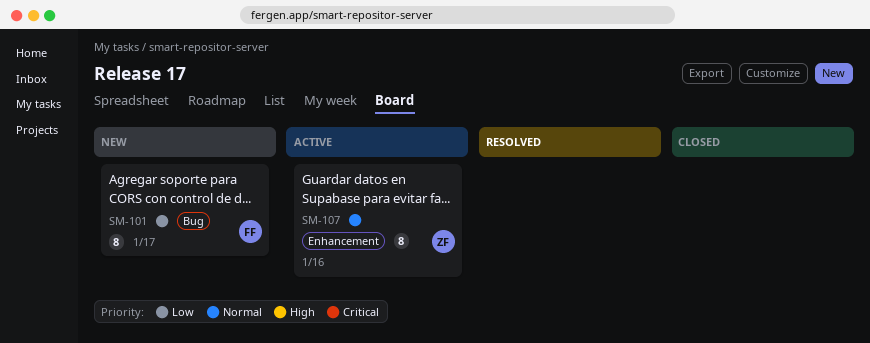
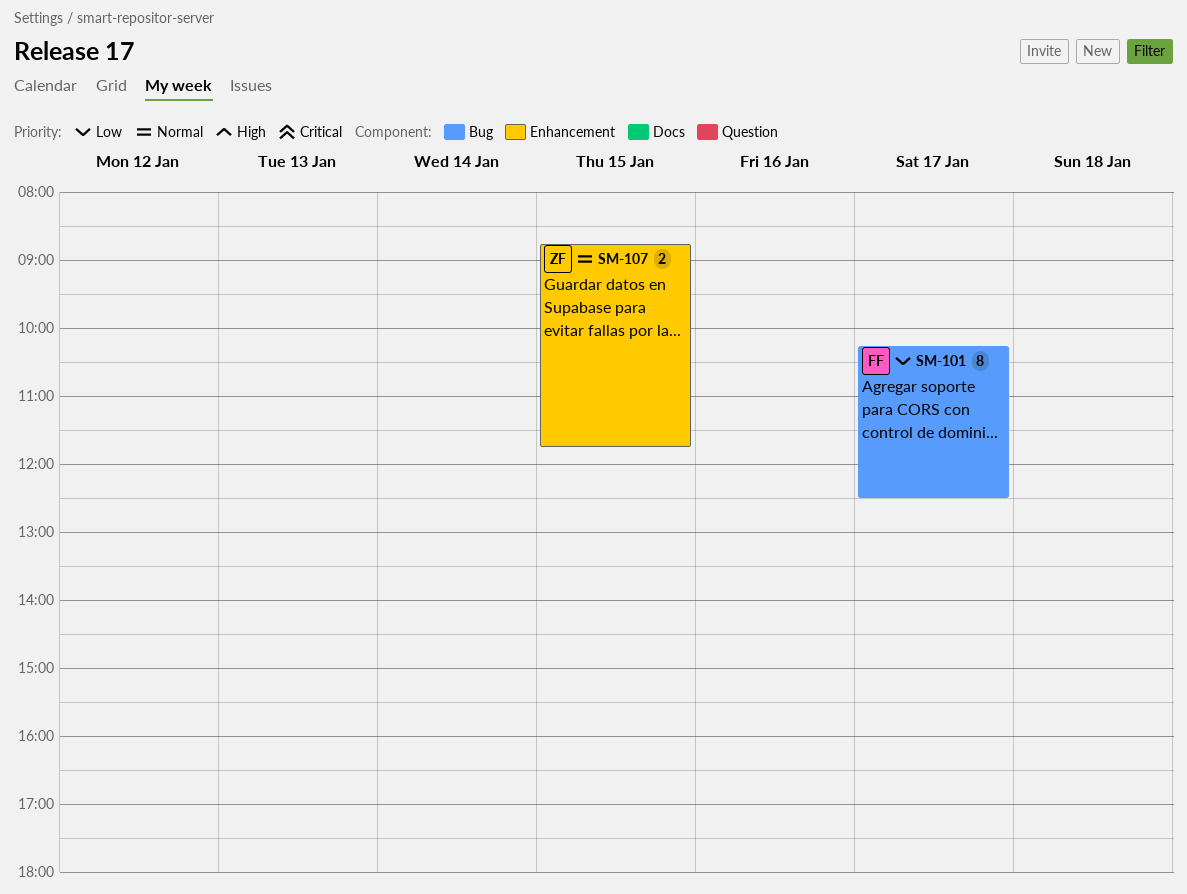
SM-107, estimate: 8 -> 2
SM-107, day: Jan 16 -> Jan 15

